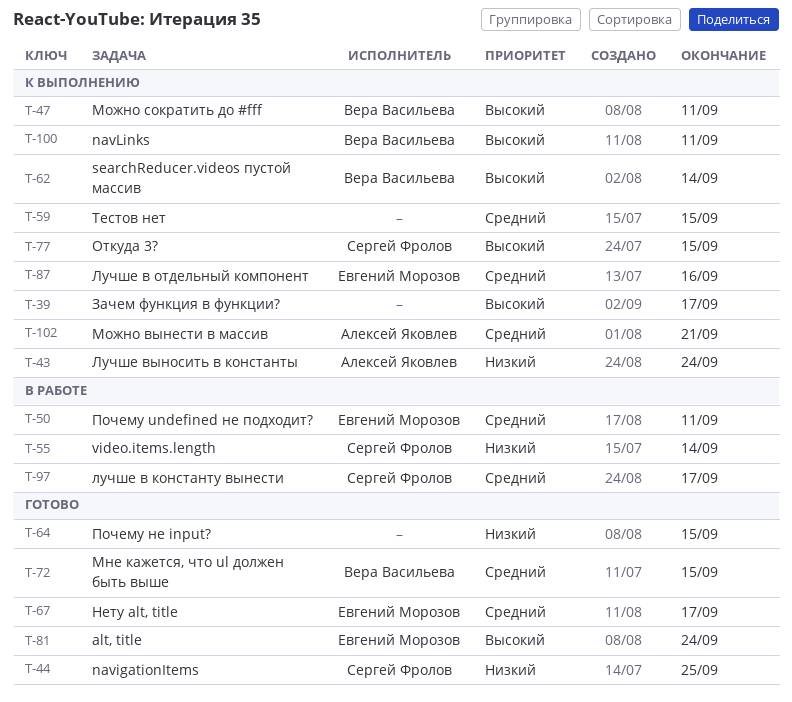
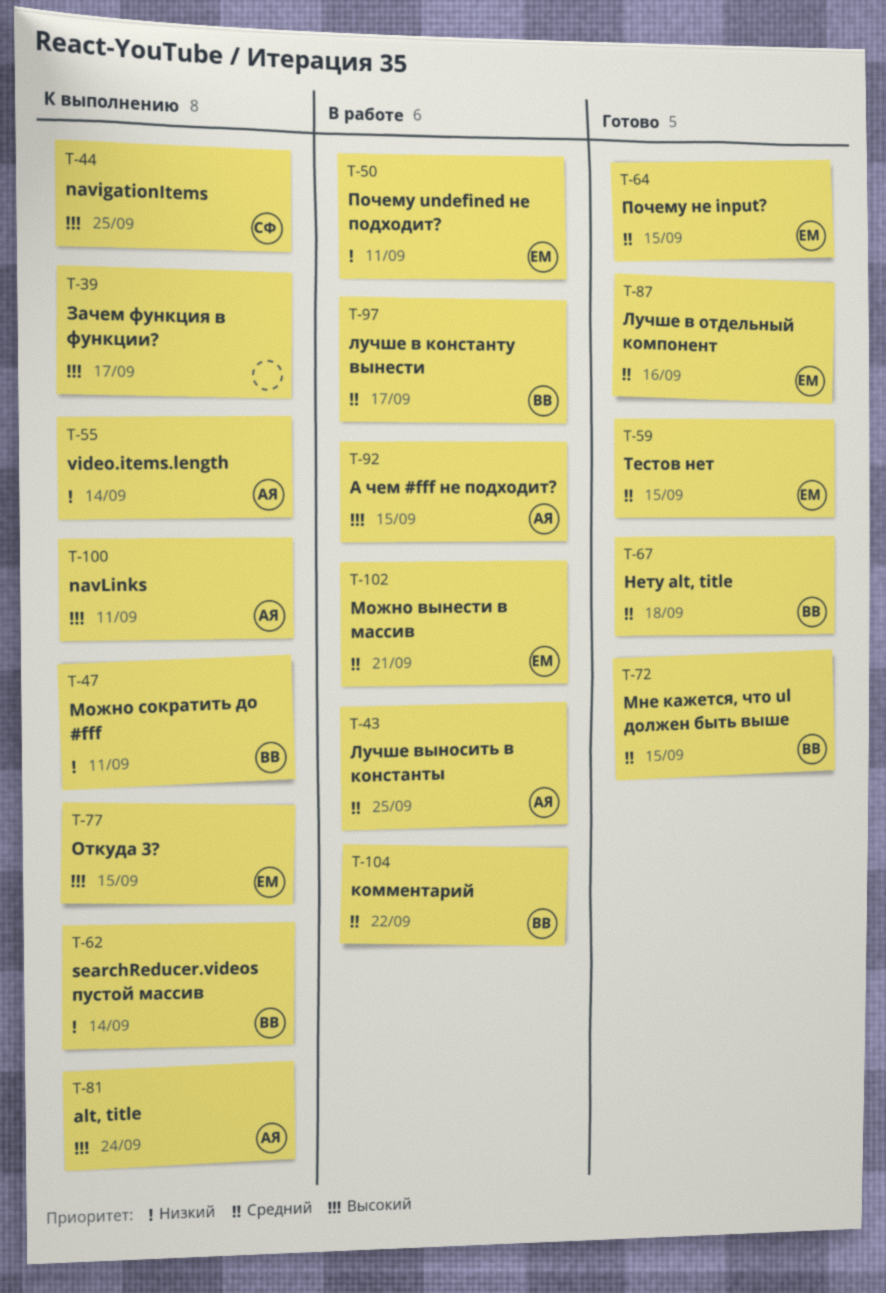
T-43, status: К выполнению -> В работе
T-43, priority: Низкий -> Средний
T-43, due: Sep 24 -> Sep 25
T-44, status: Готово -> К выполнению
T-44, priority: Низкий -> Высокий
T-47, priority: Высокий -> Низкий
T-50, priority: Средний -> Низкий
T-55, status: В работе -> К выполнению
T-55, owner: Сергей Фролов -> Алексей Яковлев
T-59, status: К выполнению -> Готово
T-59, owner: none -> Евгений Морозов
T-62, priority: Высокий -> Низкий
T-64, owner: none -> Евгений Морозов
T-64, priority: Низкий -> Средний
T-67, owner: Евгений Морозов -> Вера Васильева
T-67, due: Sep 17 -> Sep 18
T-77, owner: Сергей Фролов -> Евгений Морозов
T-81, status: Готово -> К выполнению
T-81, owner: Евгений Морозов -> Алексей Яковлев
T-87, status: К выполнению -> Готово
T-92: none -> present
T-97, owner: Сергей Фролов -> Вера Васильева
T-100, owner: Вера Васильева -> Алексей Яковлев
T-102, status: К выполнению -> В работе
T-102, owner: Алексей Яковлев -> Евгений Морозов
T-104: none -> present

